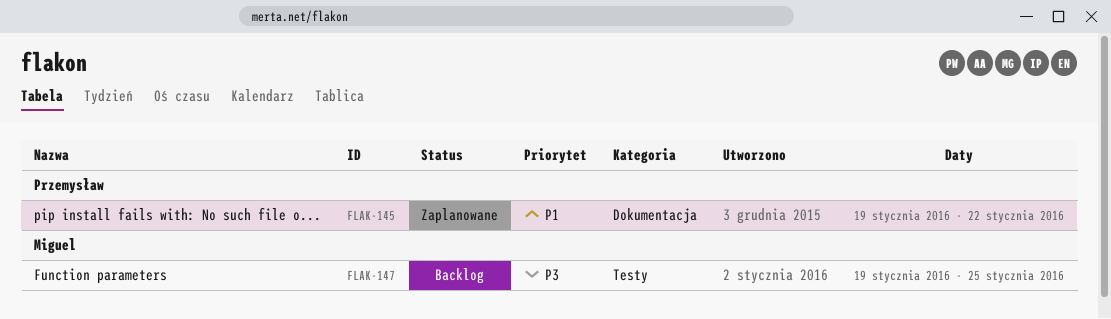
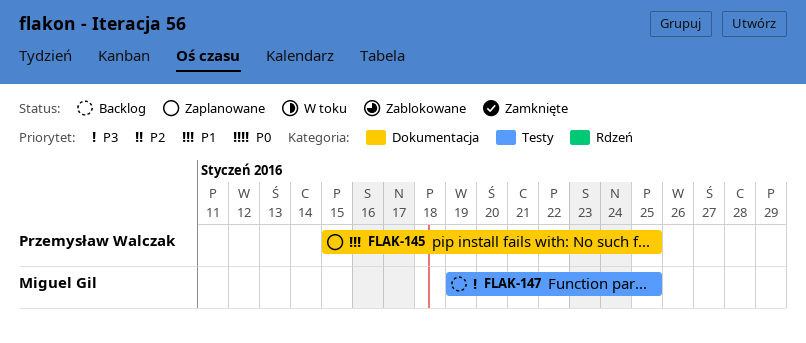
FLAK-145, start: Jan 19 -> Jan 15
FLAK-145, due: Jan 22 -> Jan 25

